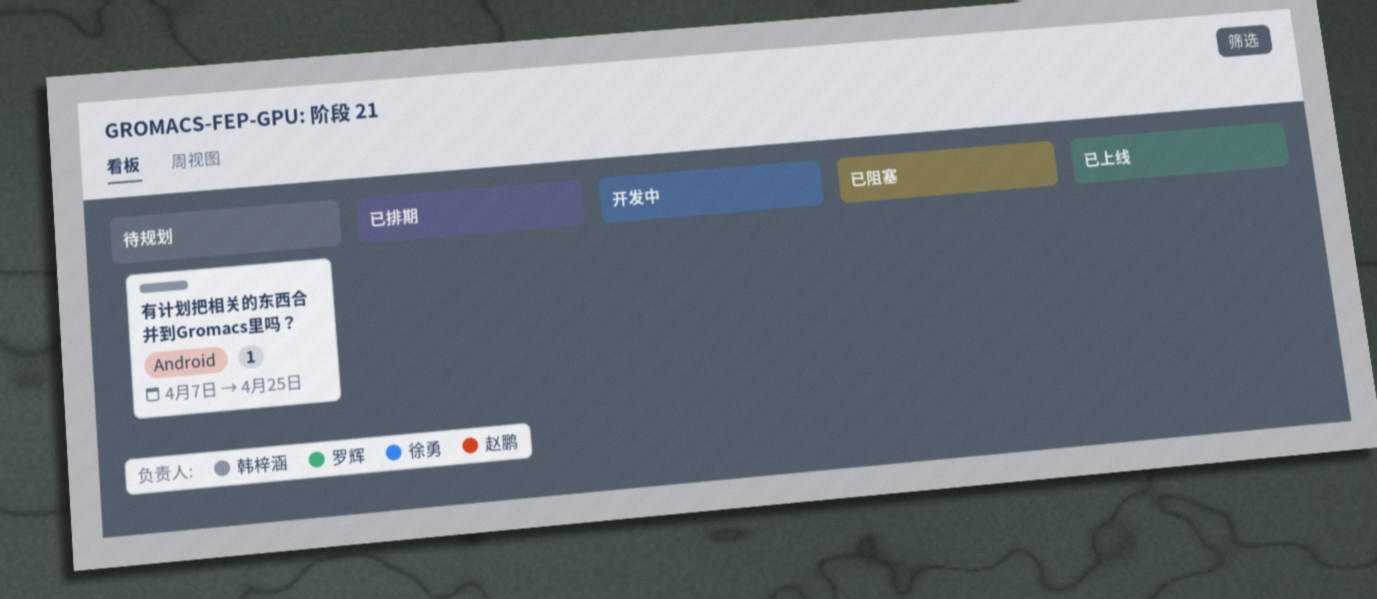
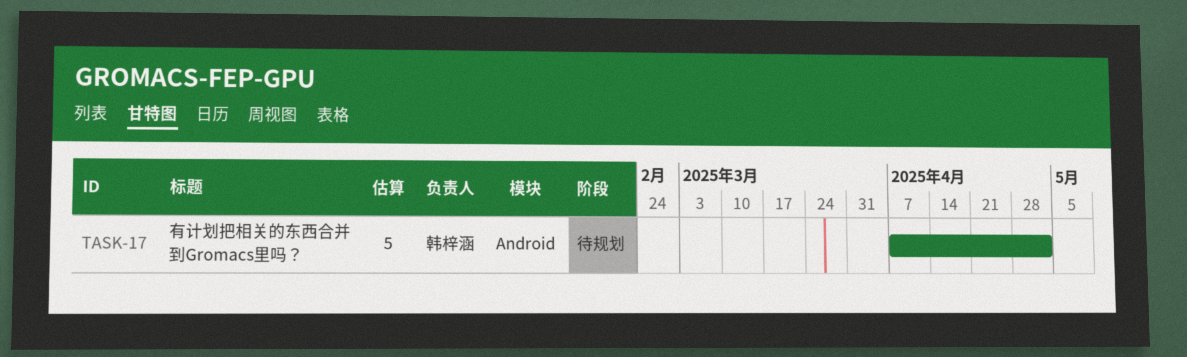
有计划把相关的东西合并到Gromacs里吗？, estimate: 1 -> 5
有计划把相关的东西合并到Gromacs里吗？, due: Apr 25 -> May 2

